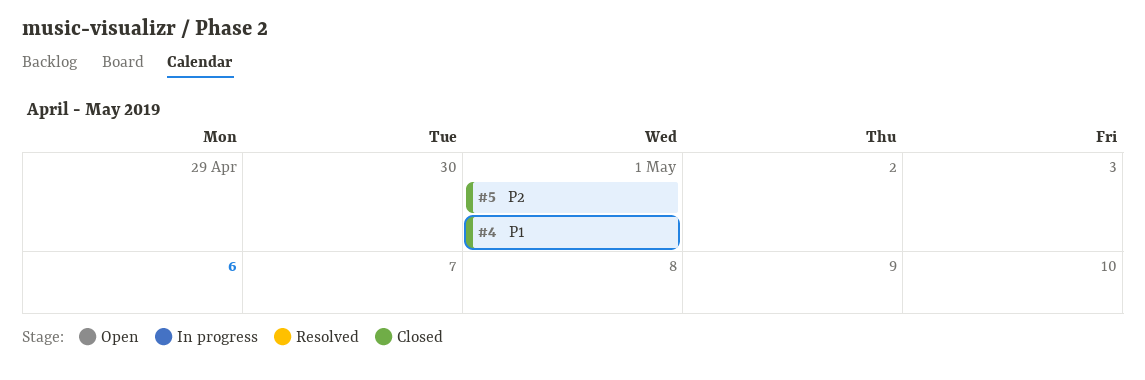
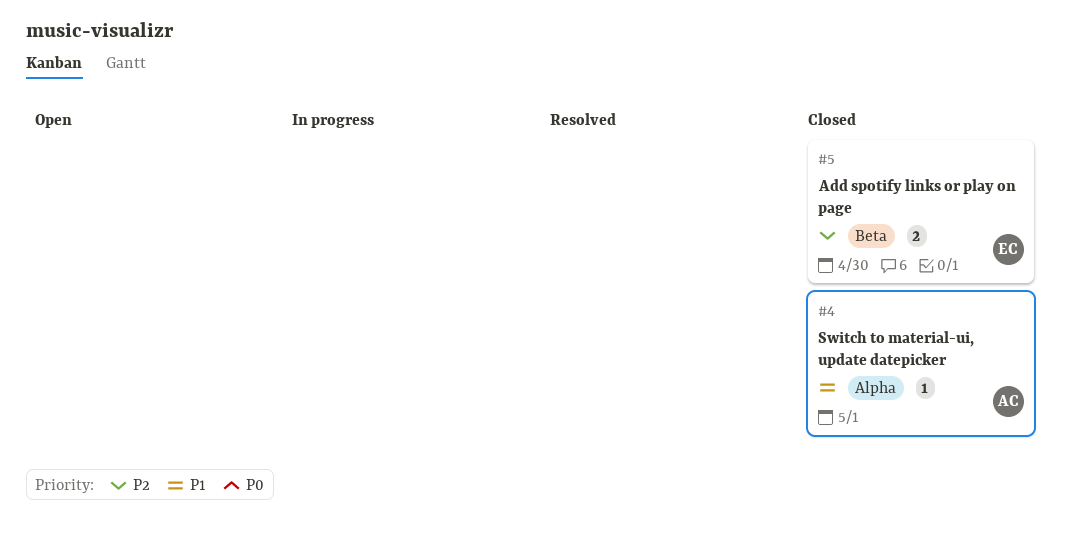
#5, due: May 1 -> Apr 30

